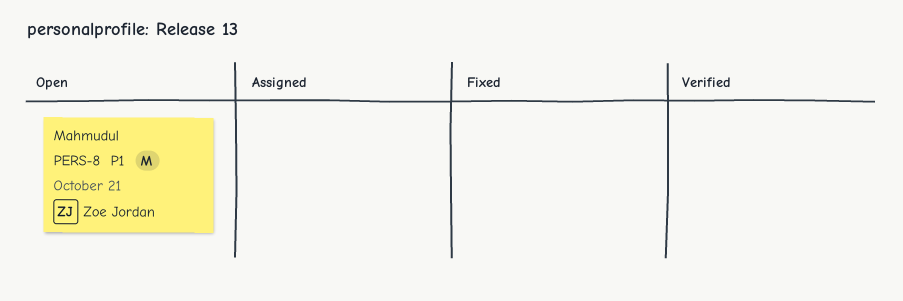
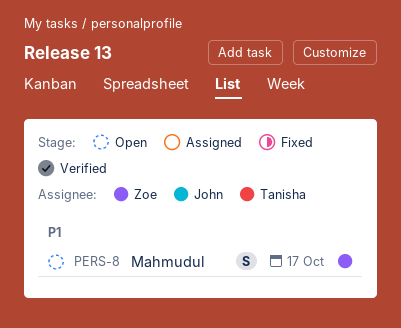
PERS-8, estimate: M -> S
PERS-8, due: Oct 21 -> Oct 17

